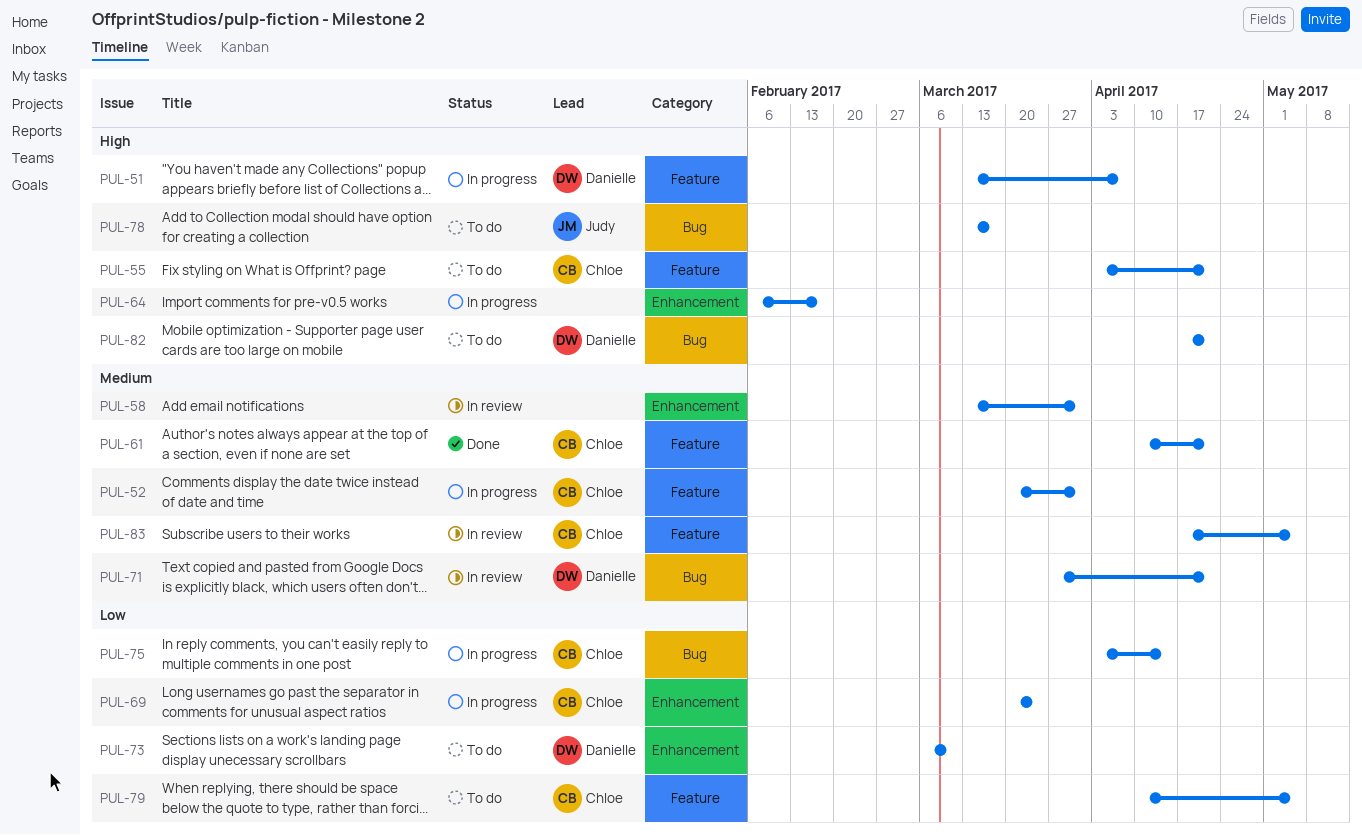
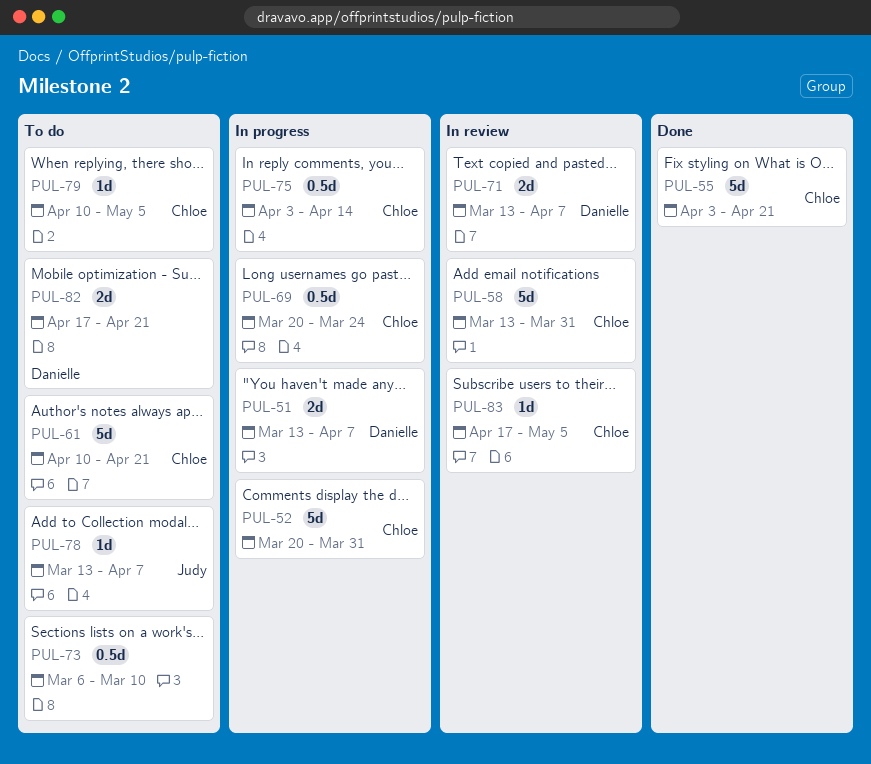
PUL-55, status: To do -> Done
PUL-58, owner: none -> Chloe
PUL-61, status: Done -> To do
PUL-64: present -> none
PUL-71, start: Mar 27 -> Mar 13
PUL-71, due: Apr 21 -> Apr 7
PUL-73, owner: Danielle -> none
PUL-78, due: Mar 17 -> Apr 7

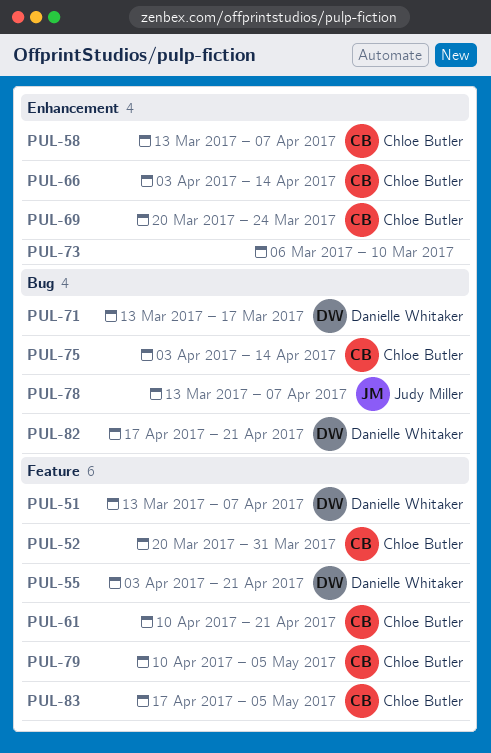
PUL-55, owner: Chloe Butler -> Danielle Whitaker
PUL-58, due: Mar 31 -> Apr 7
PUL-66: none -> present
PUL-71, due: Apr 7 -> Mar 17

